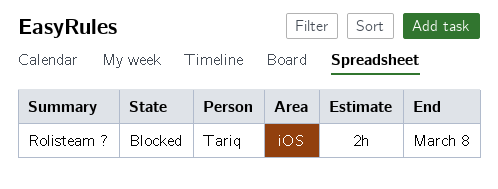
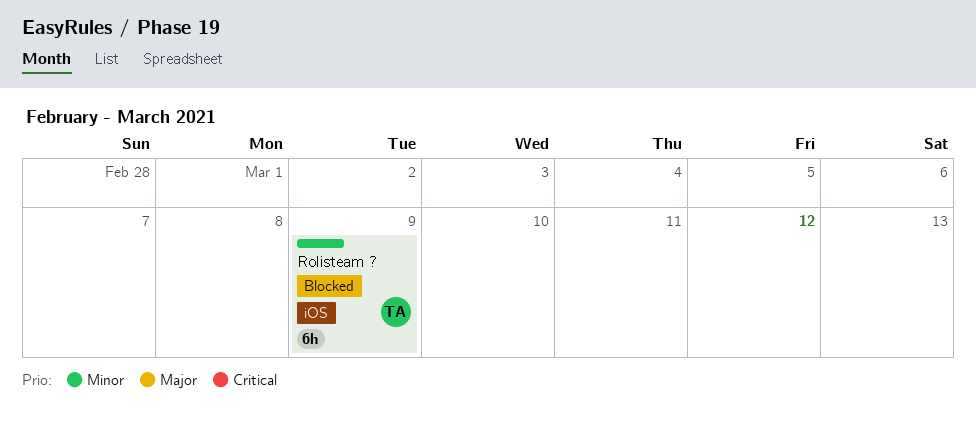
Rolisteam ?, estimate: 2h -> 6h
Rolisteam ?, due: Mar 8 -> Mar 9

